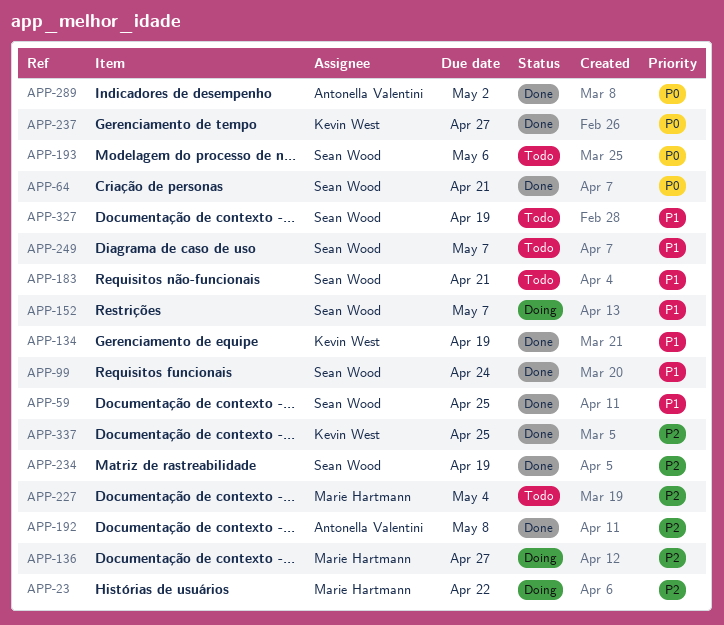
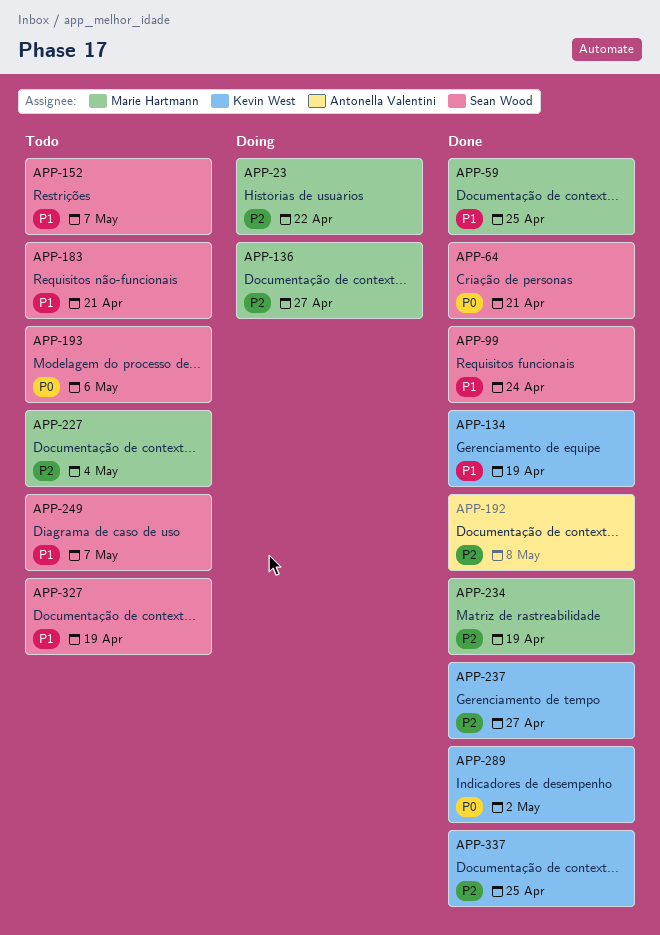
APP-59, owner: Sean Wood -> Marie Hartmann
APP-152, status: Doing -> Todo
APP-234, owner: Sean Wood -> Marie Hartmann
APP-237, priority: P0 -> P2
APP-289, owner: Antonella Valentini -> Kevin West

